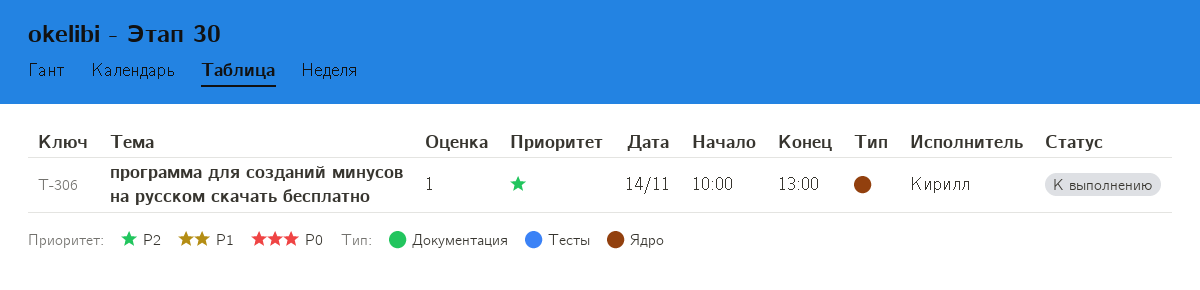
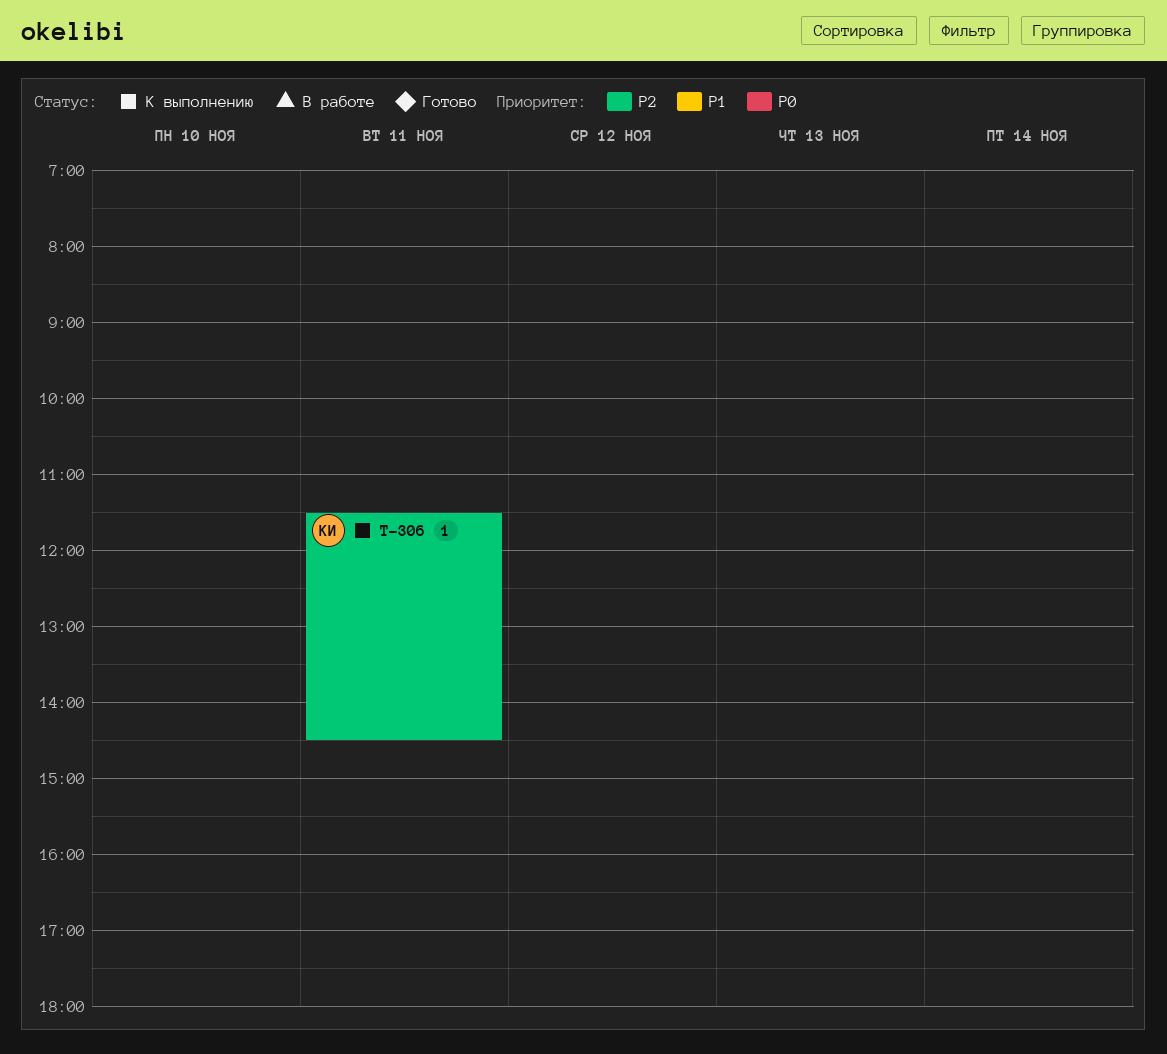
T-306, day: Nov 14 -> Nov 11
T-306, begins: 10:00 -> 11:30
T-306, ends: 13:00 -> 14:30

